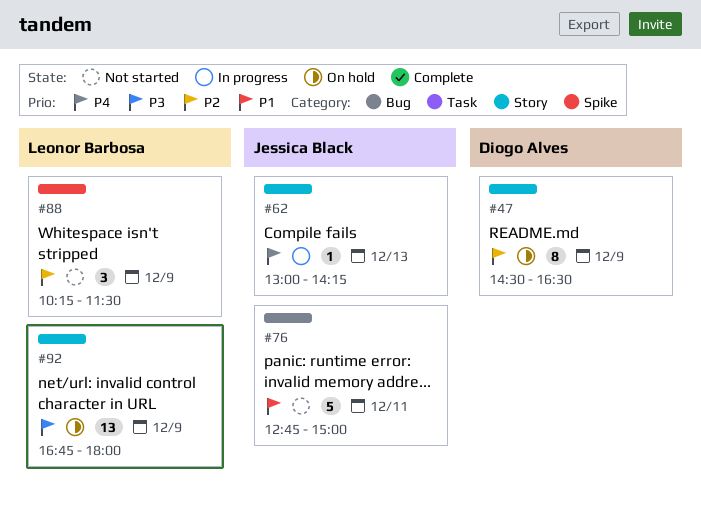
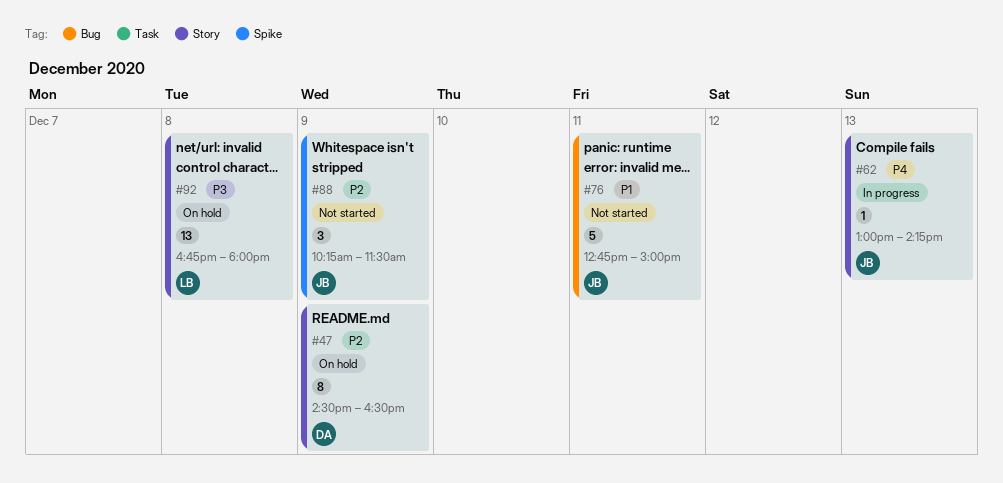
#88, owner: Leonor Barbosa -> Jessica Black
#92, day: Dec 9 -> Dec 8

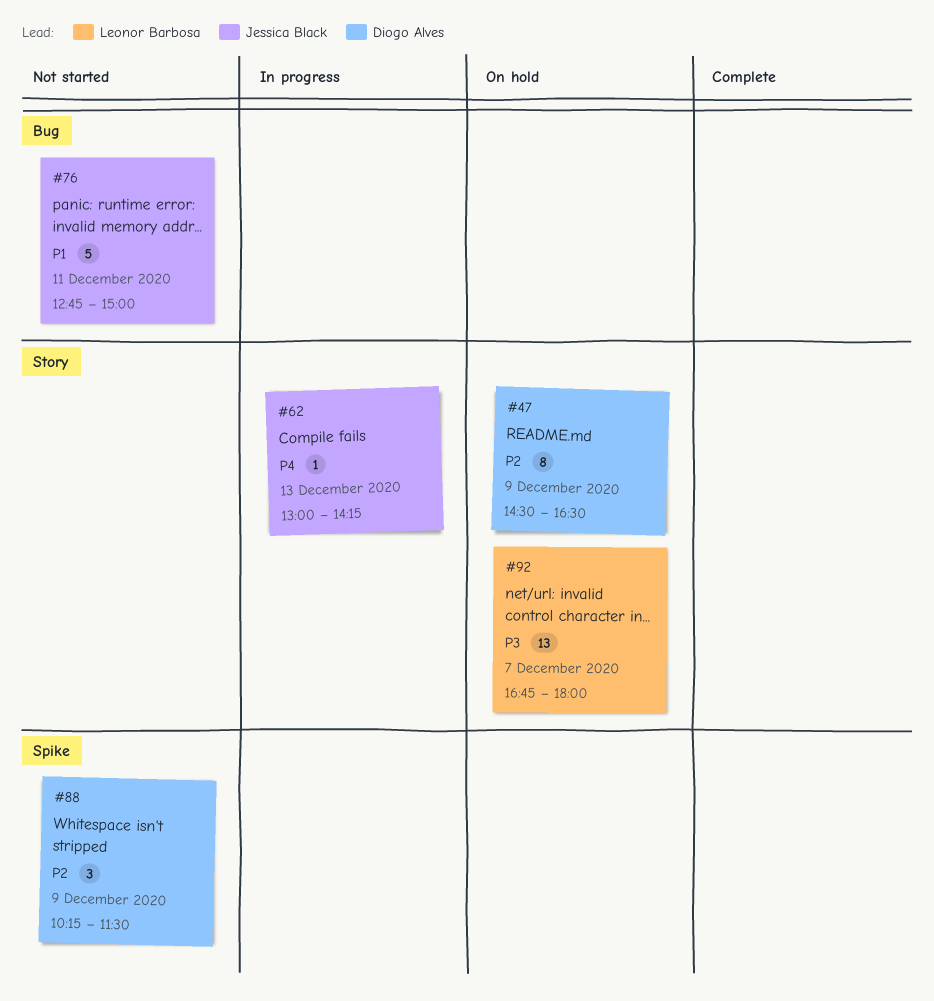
#88, owner: Jessica Black -> Diogo Alves
#92, day: Dec 8 -> Dec 7

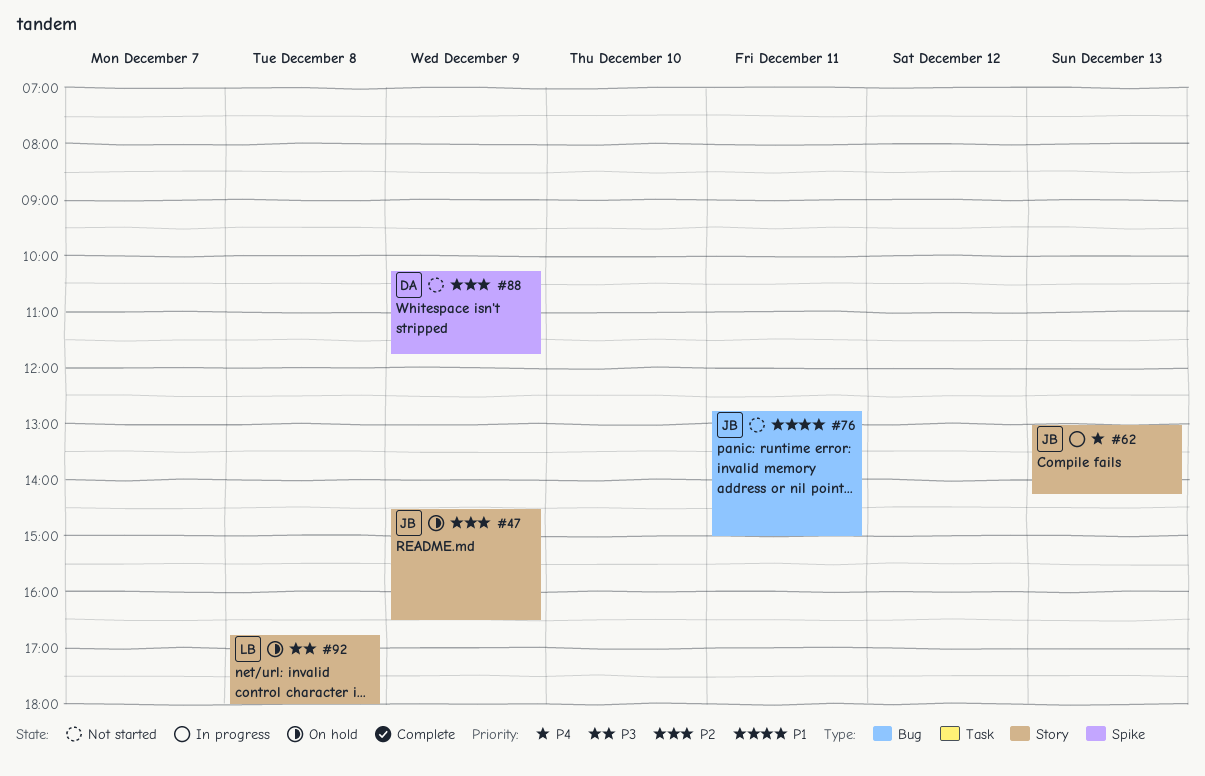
#47, owner: Diogo Alves -> Jessica Black
#88, ends: 11:30 -> 11:45
#92, day: Dec 7 -> Dec 8

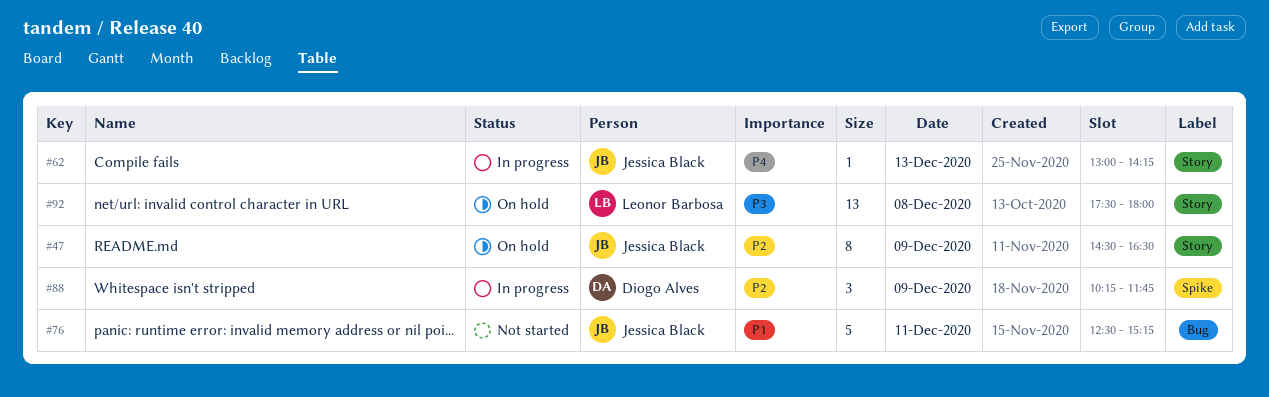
#76, begins: 12:45 -> 12:30
#76, ends: 15:00 -> 15:15
#88, status: Not started -> In progress
#92, begins: 16:45 -> 17:30

